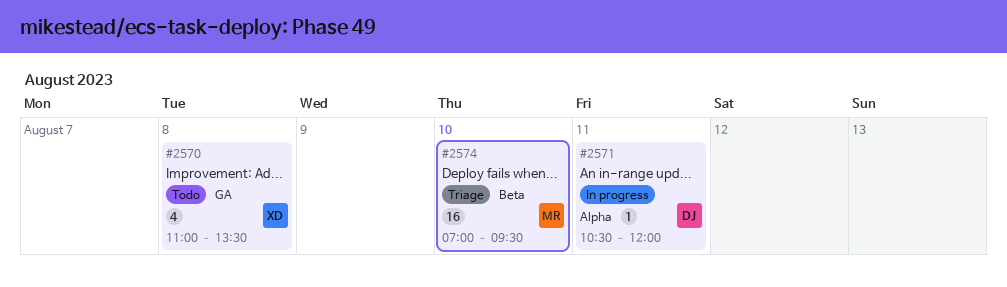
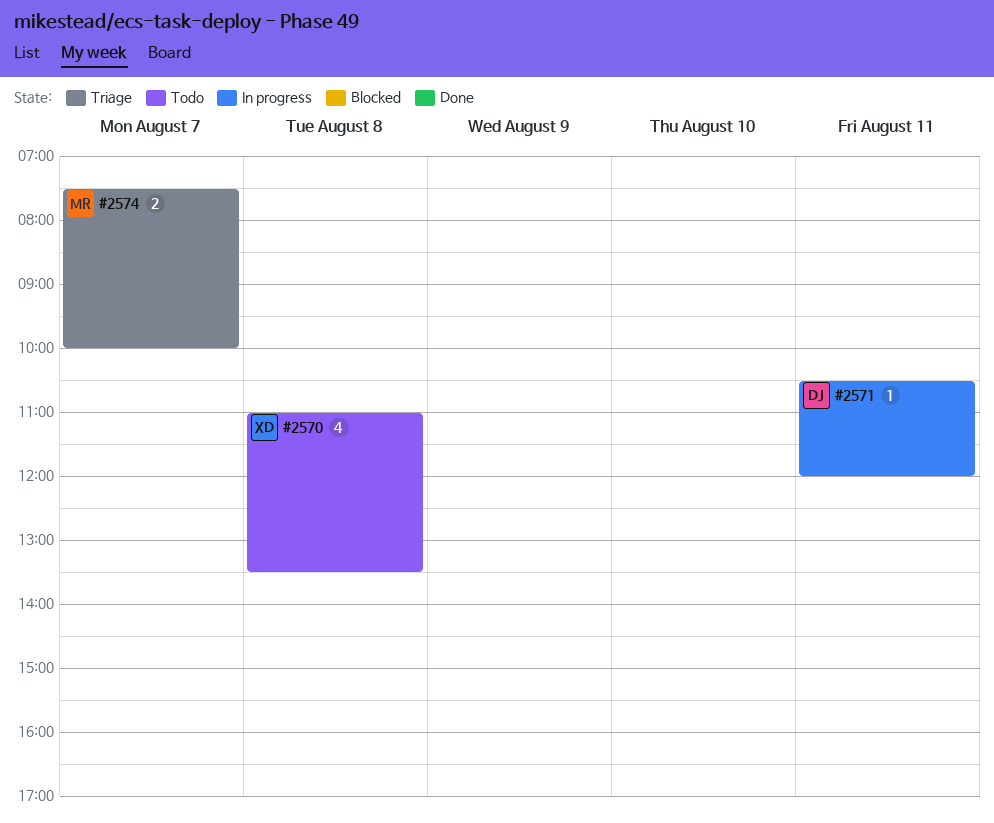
#2574, estimate: 16 -> 2
#2574, day: Aug 10 -> Aug 7
#2574, begins: 07:00 -> 07:30
#2574, ends: 09:30 -> 10:00

